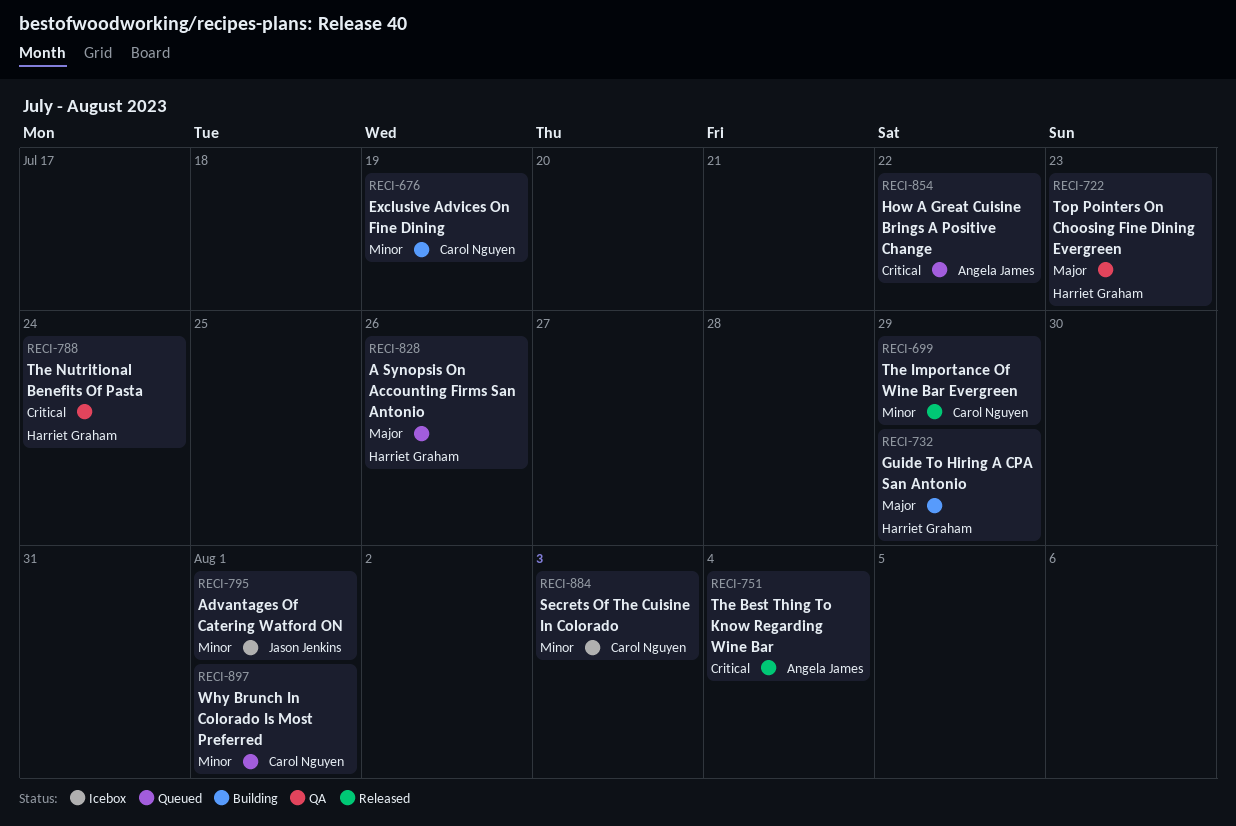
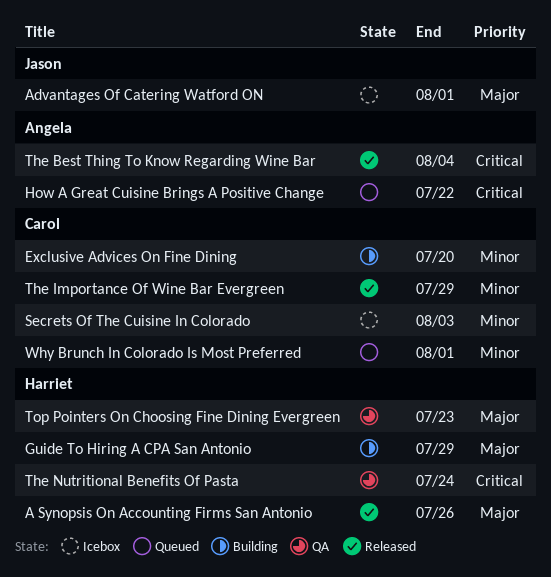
A Synopsis On Accounting Firms San Antonio, status: Queued -> Released
Advantages Of Catering Watford ON, priority: Minor -> Major
Exclusive Advices On Fine Dining, due: Jul 19 -> Jul 20

